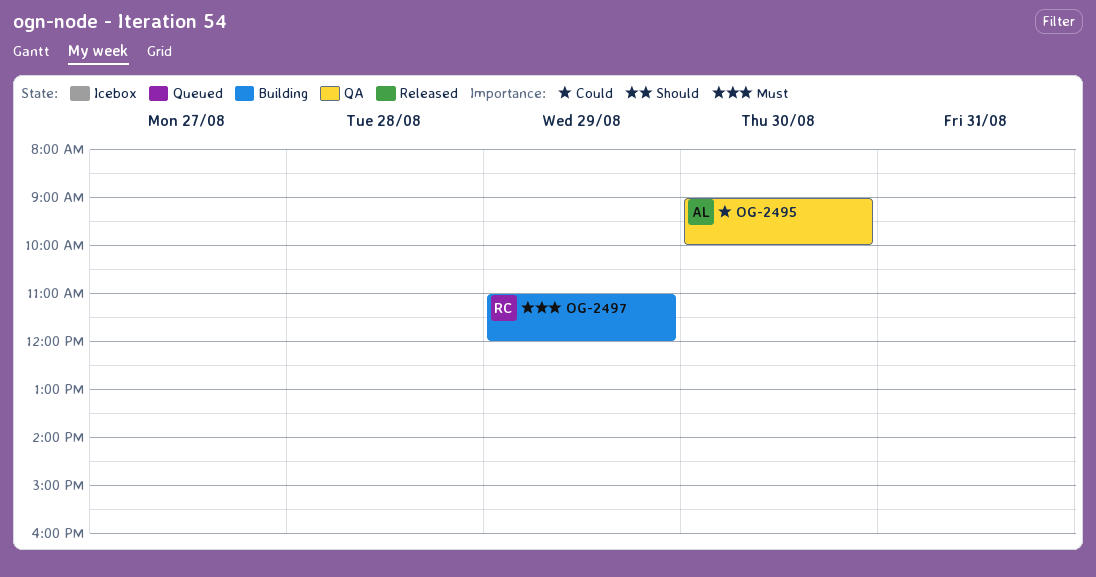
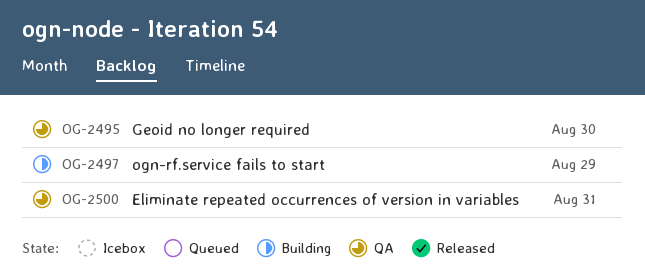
OG-2500: none -> present

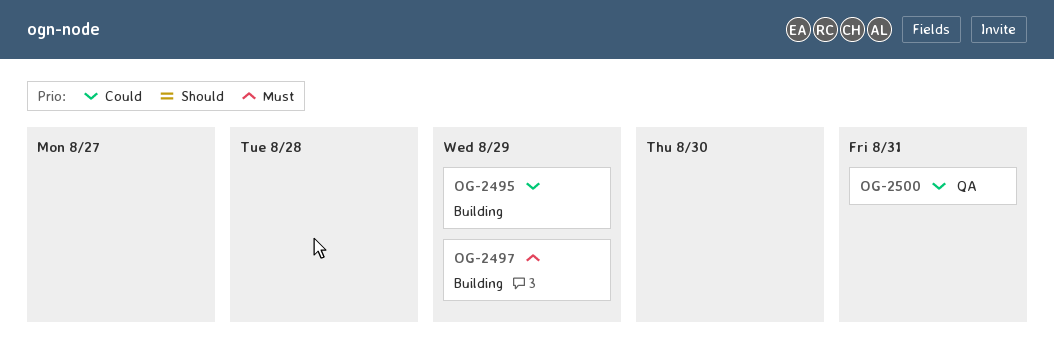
OG-2495, status: QA -> Building
OG-2495, day: Aug 30 -> Aug 29

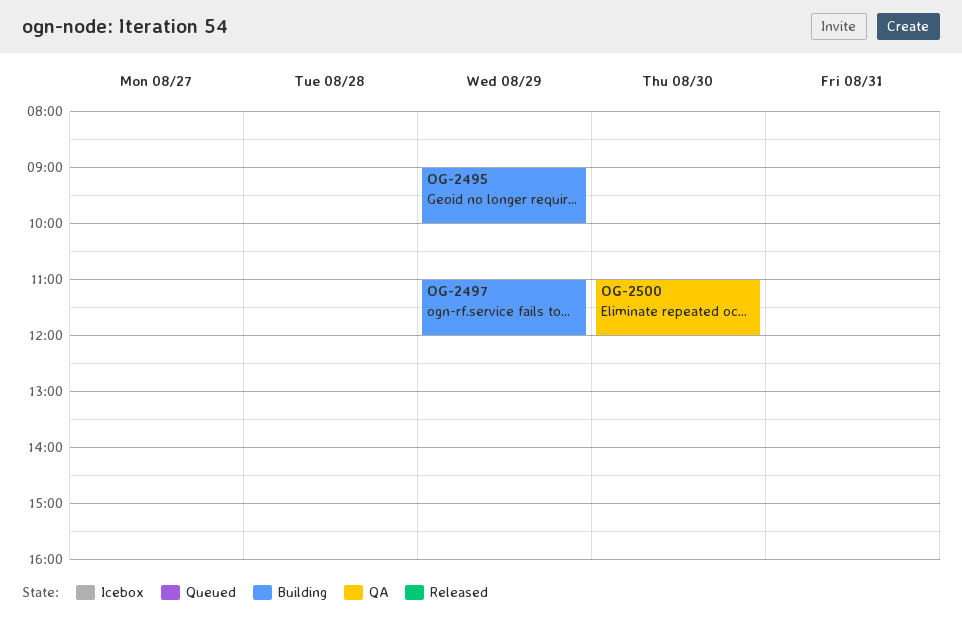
OG-2500, day: Aug 31 -> Aug 30

